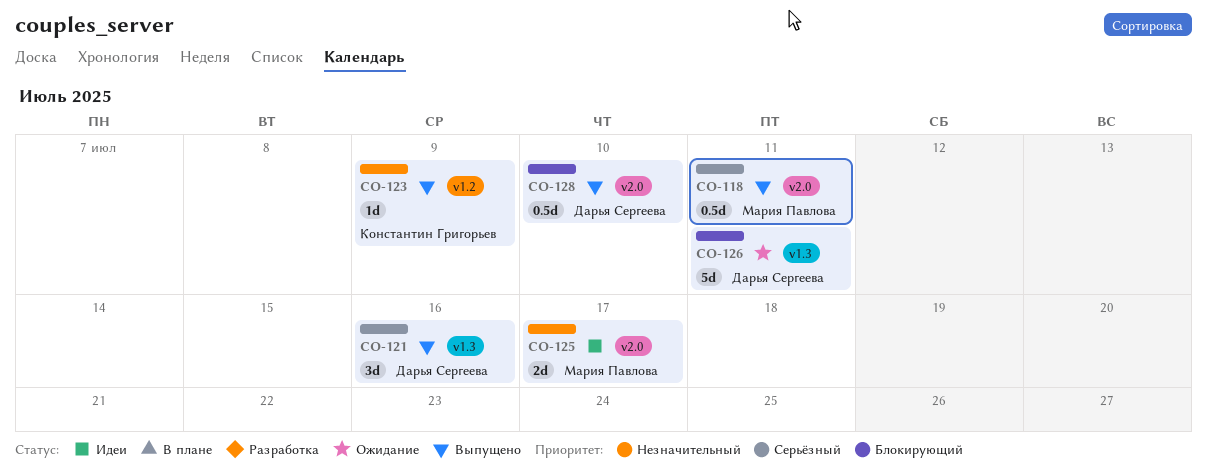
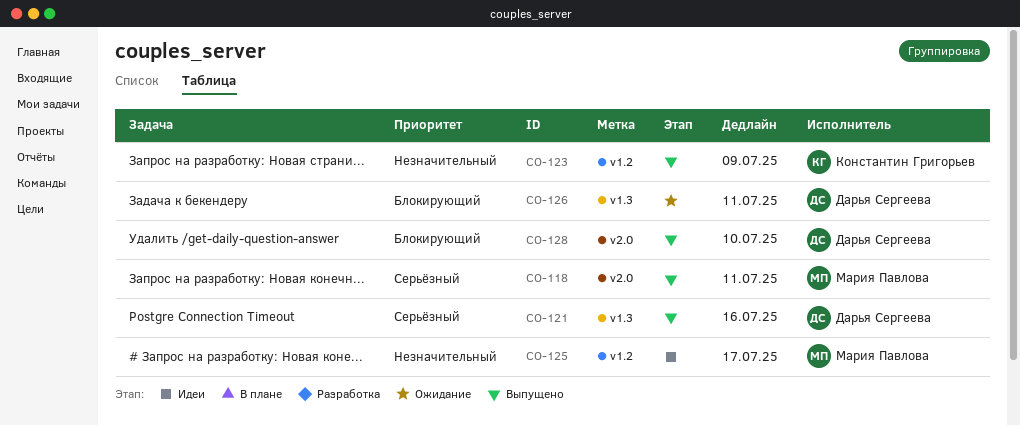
CO-125, label: v2.0 -> v1.2

